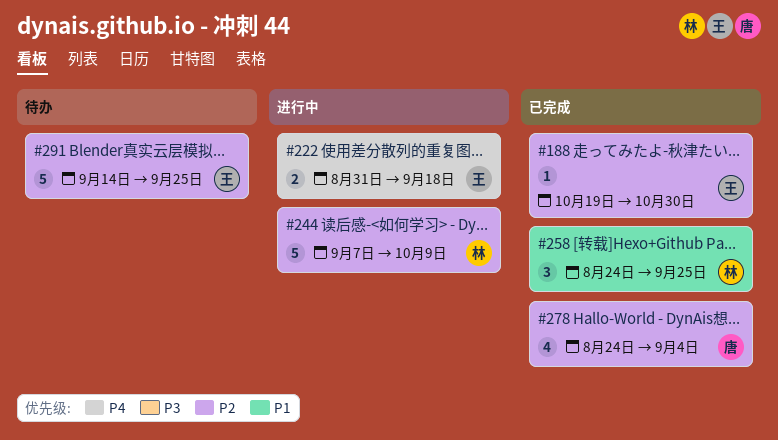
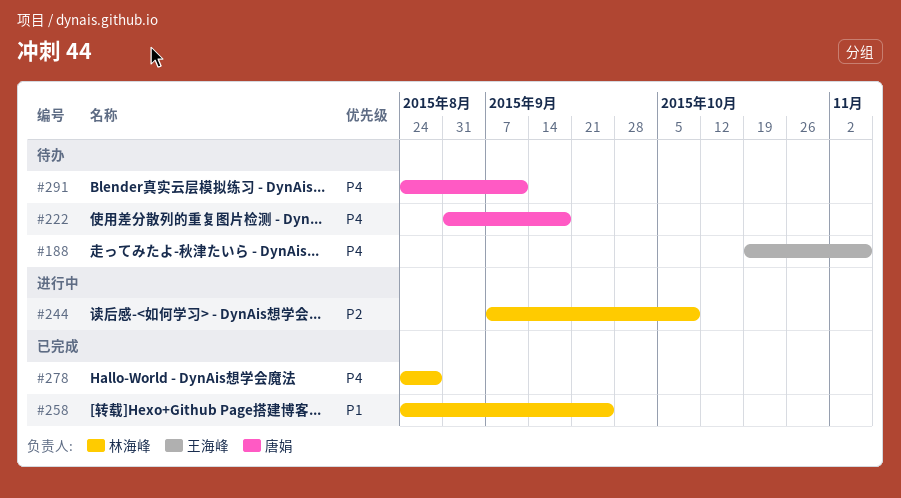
#188, status: 已完成 -> 待办
#188, priority: P2 -> P4
#188, due: Oct 30 -> Nov 6
#222, status: 进行中 -> 待办
#222, owner: 王海峰 -> 唐娟
#278, owner: 唐娟 -> 林海峰
#278, priority: P2 -> P4
#278, due: Sep 4 -> Aug 28
#291, owner: 王海峰 -> 唐娟
#291, priority: P2 -> P4
#291, start: Sep 14 -> Aug 24
#291, due: Sep 25 -> Sep 11

